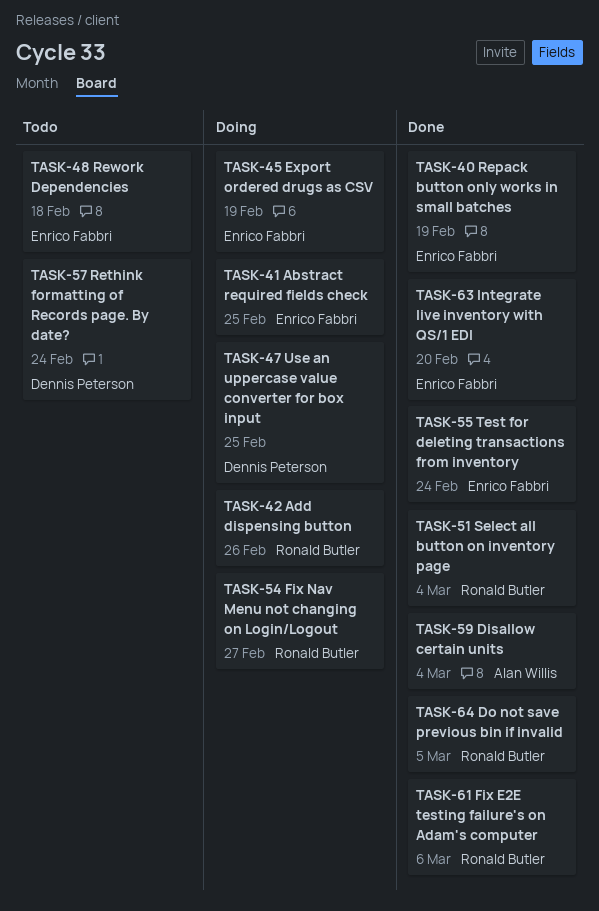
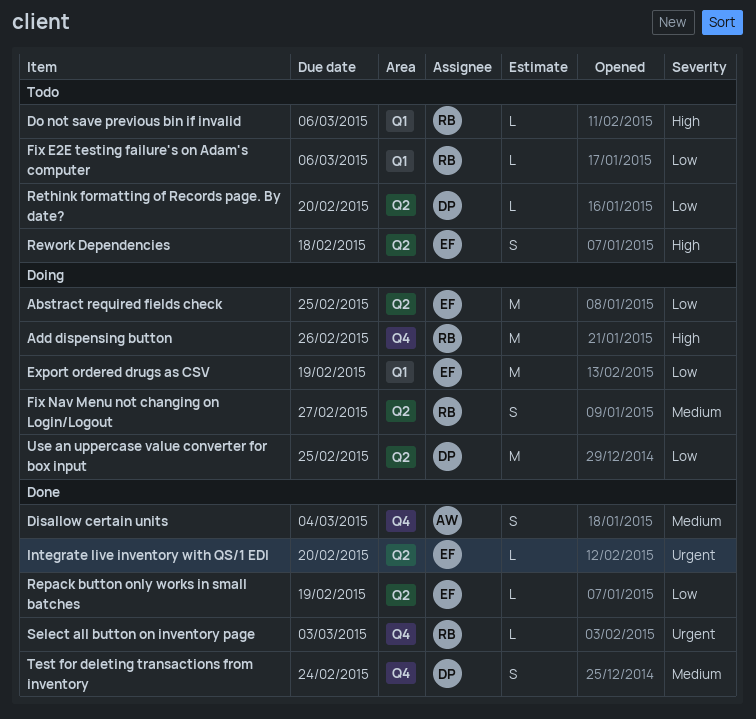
Do not save previous bin if invalid, status: Done -> Todo
Do not save previous bin if invalid, due: Mar 5 -> Mar 6
Fix E2E testing failure's on Adam's computer, status: Done -> Todo
Rethink formatting of Records page. By date?, due: Feb 24 -> Feb 20
Select all button on inventory page, due: Mar 4 -> Mar 3
Test for deleting transactions from inventory, owner: Enrico Fabbri -> Dennis Peterson

